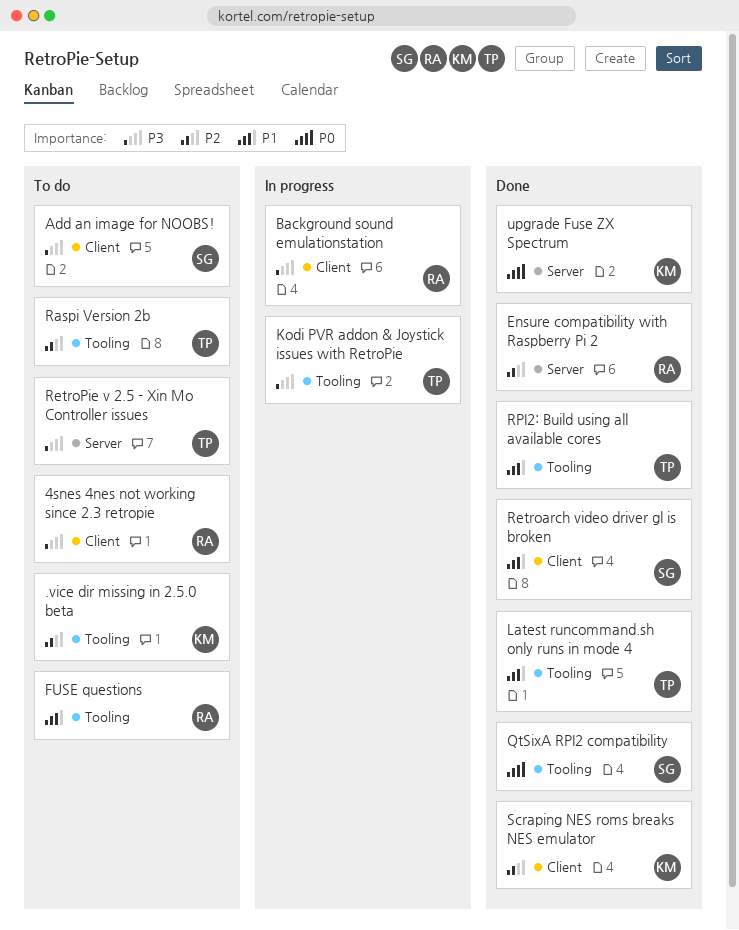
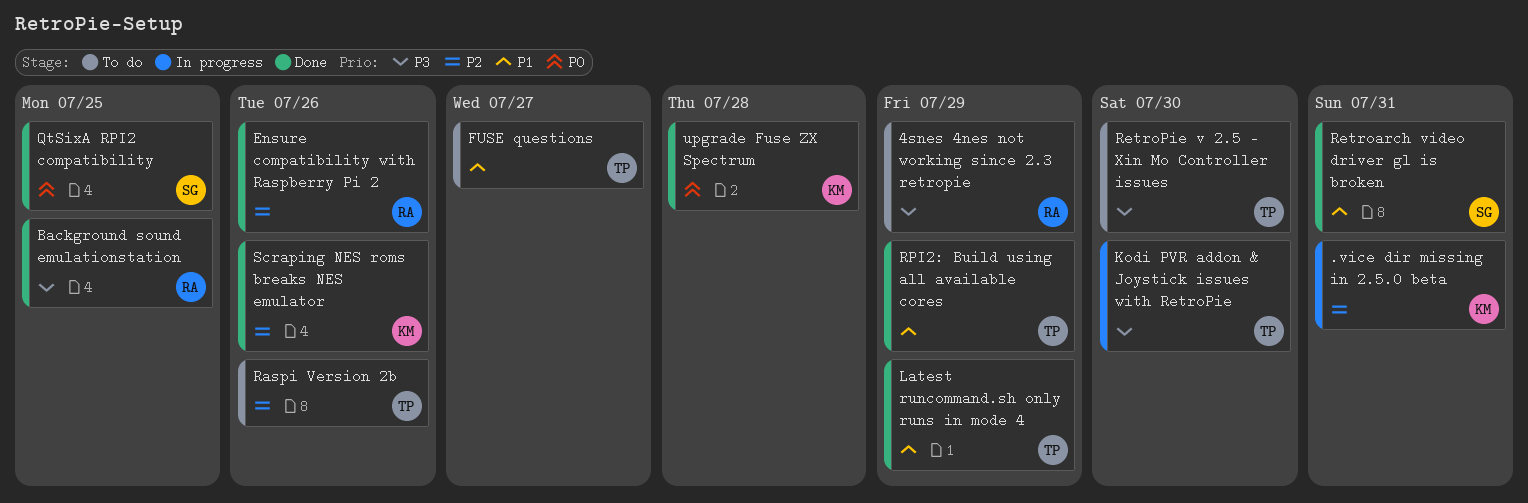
.vice dir missing in 2.5.0 beta, status: To do -> In progress
Add an image for NOOBS!: present -> none
Background sound emulationstation, status: In progress -> Done
FUSE questions, owner: RA -> TP

